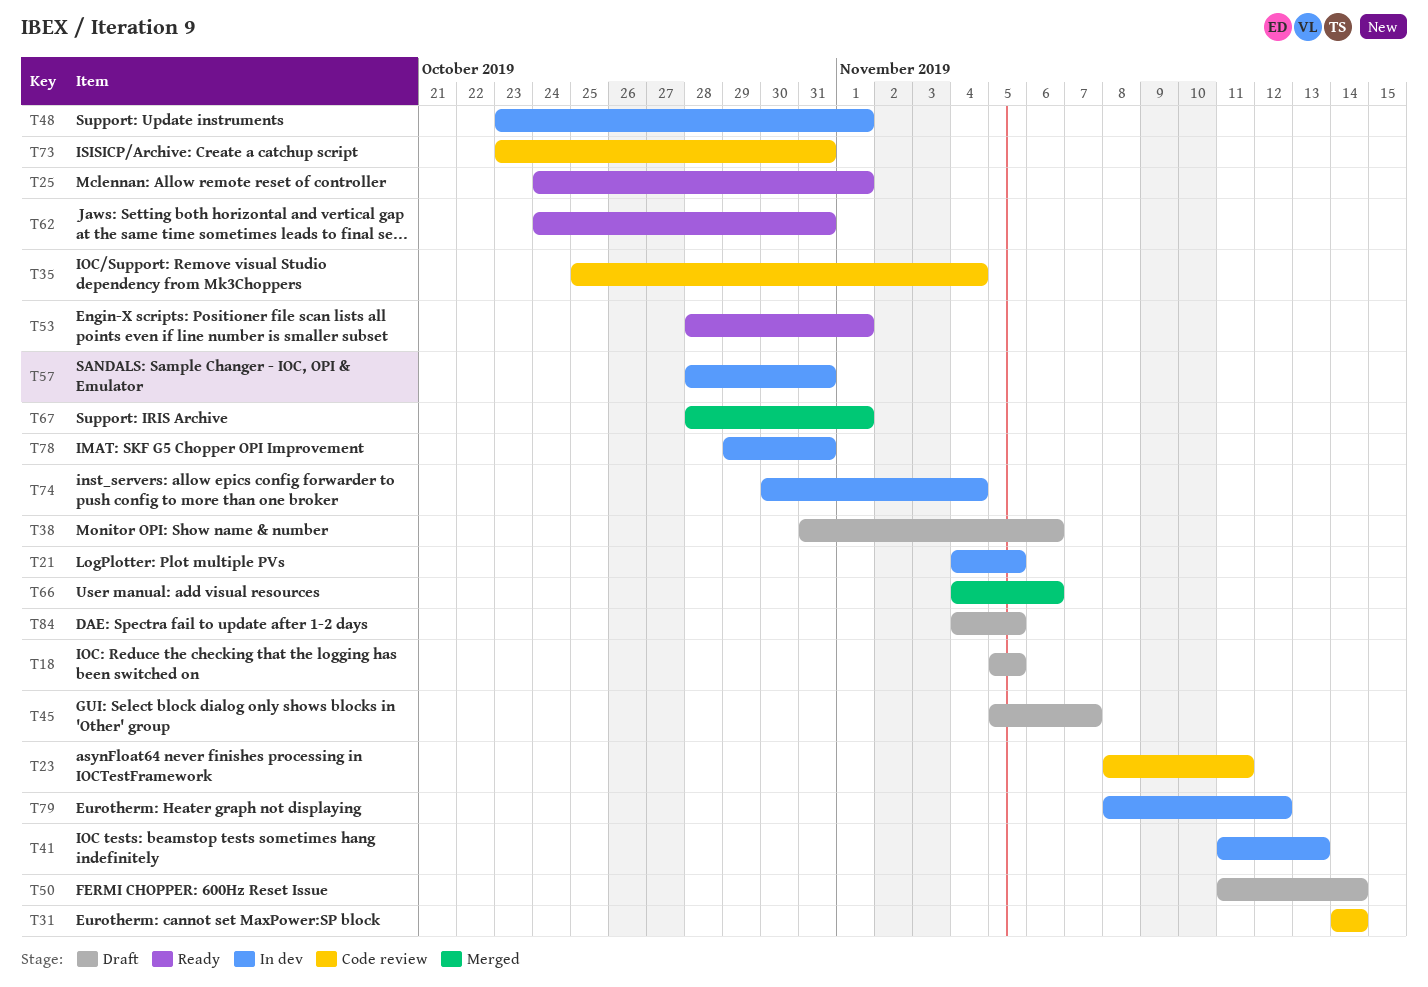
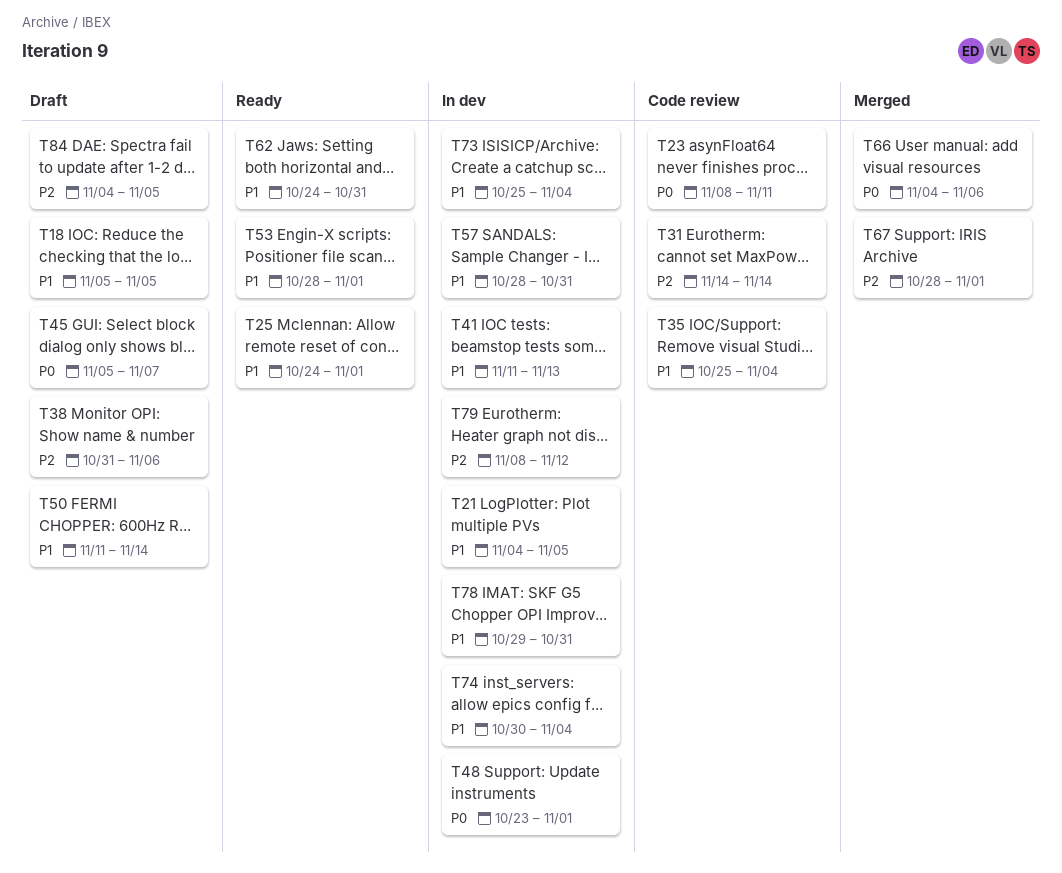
T73, status: Code review -> In dev
T73, start: Oct 23 -> Oct 25
T73, due: Oct 31 -> Nov 4

